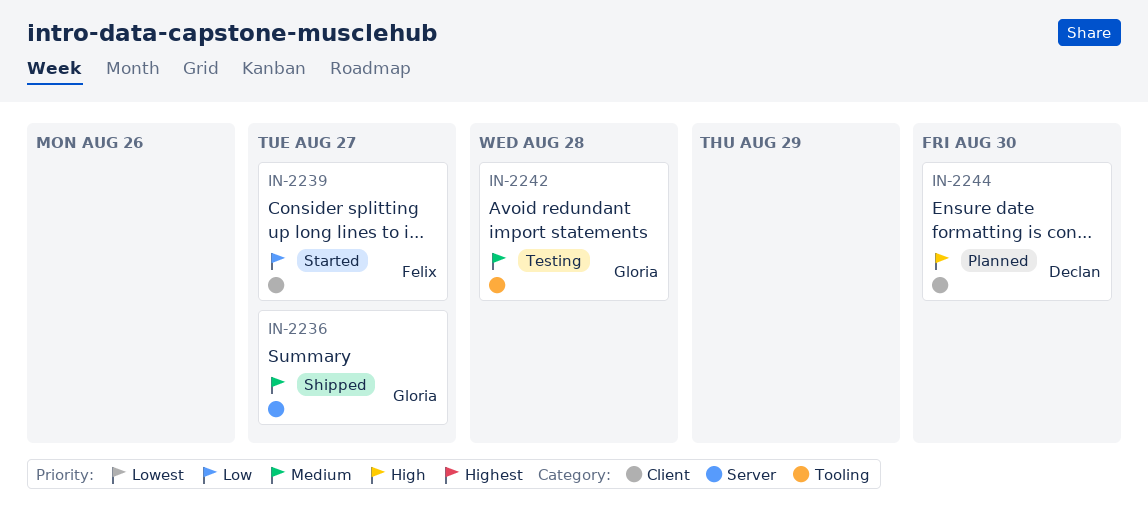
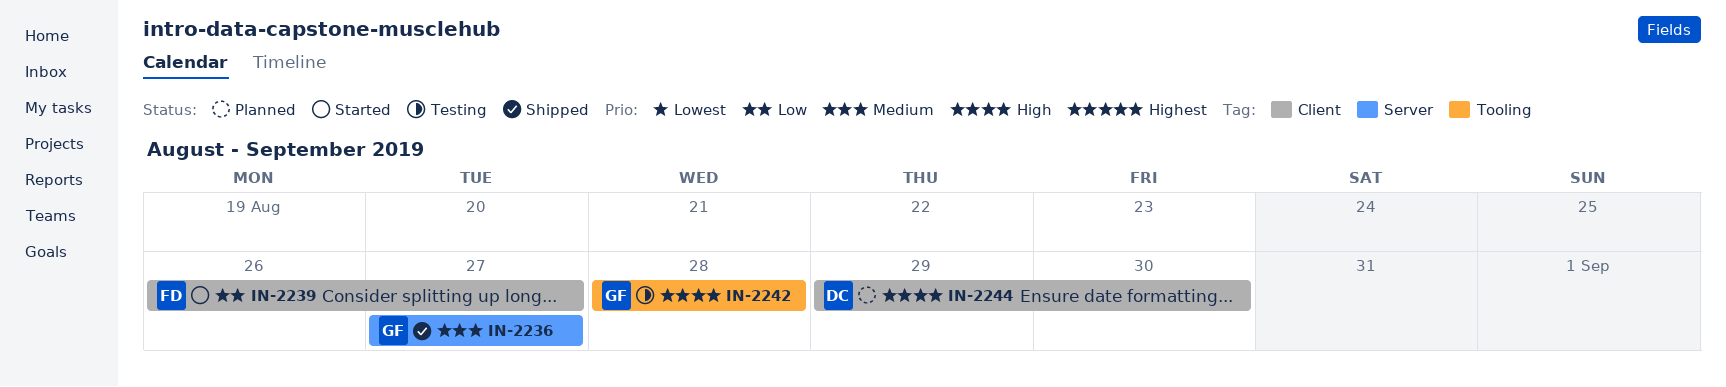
IN-2242, priority: Medium -> High

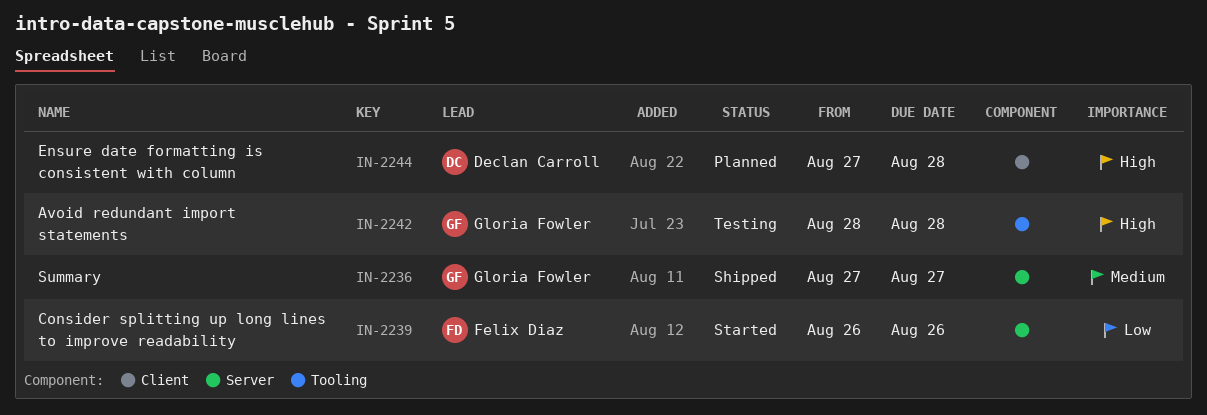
IN-2239, label: Client -> Server
IN-2239, due: Aug 27 -> Aug 26
IN-2244, start: Aug 29 -> Aug 27
IN-2244, due: Aug 30 -> Aug 28

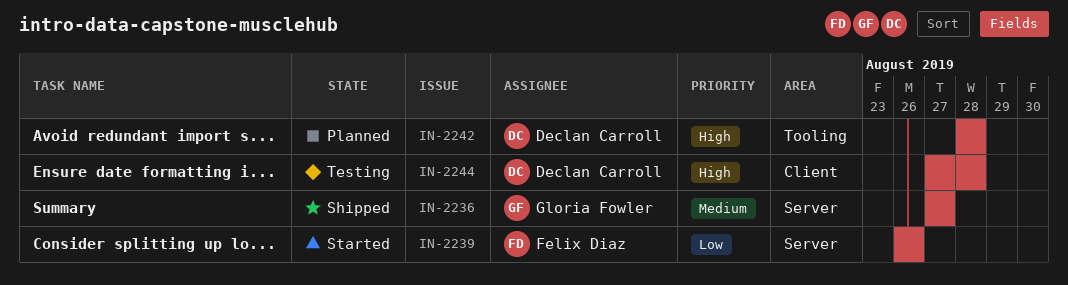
IN-2242, status: Testing -> Planned
IN-2242, owner: Gloria Fowler -> Declan Carroll
IN-2244, status: Planned -> Testing

